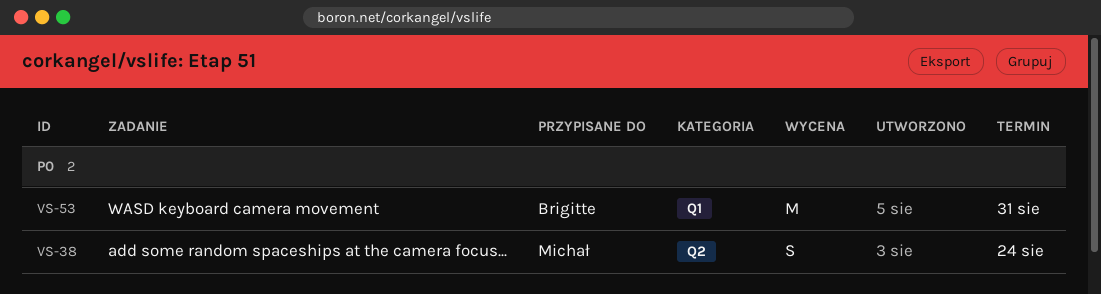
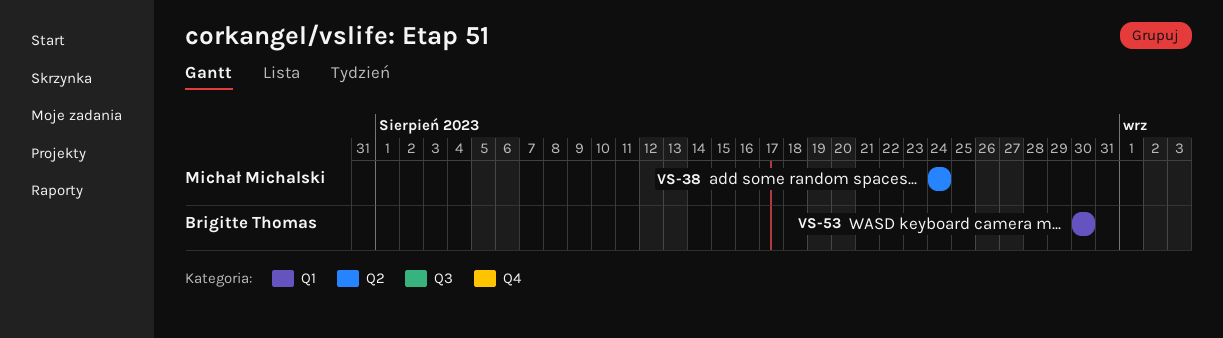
VS-53, due: Aug 31 -> Aug 30

